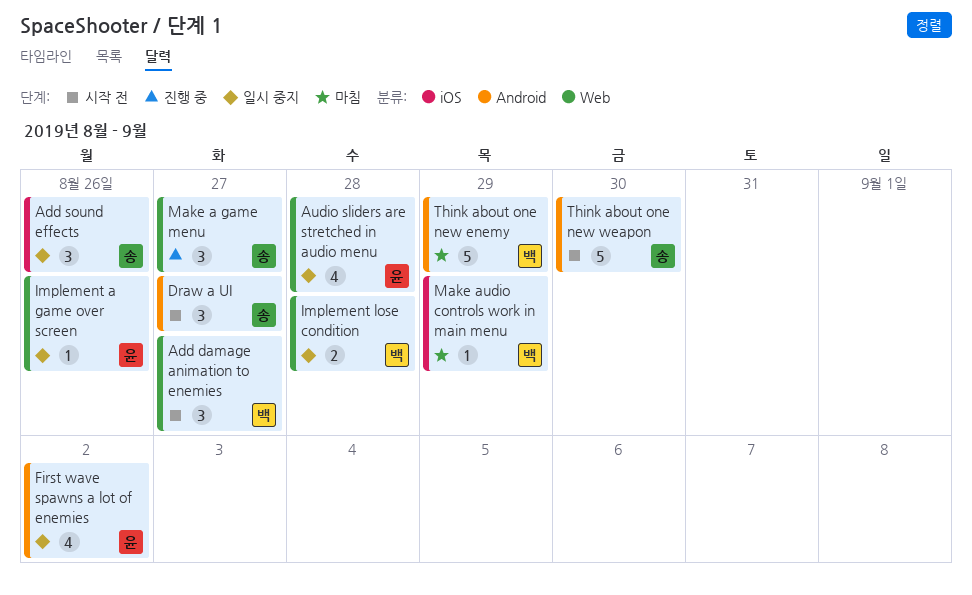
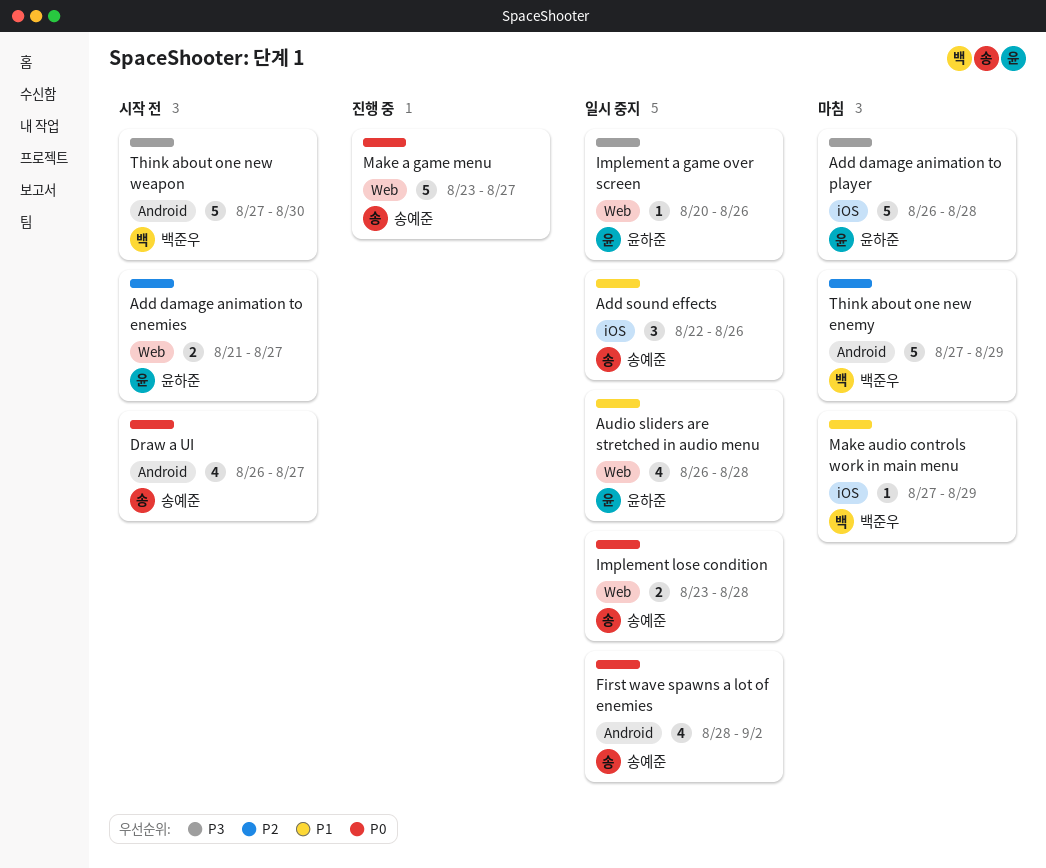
Add damage animation to enemies, owner: 백준우 -> 윤하준
Add damage animation to enemies, estimate: 3 -> 2
Add damage animation to player: none -> present
Draw a UI, estimate: 3 -> 4
First wave spawns a lot of enemies, owner: 윤하준 -> 송예준
Implement lose condition, owner: 백준우 -> 송예준
Make a game menu, estimate: 3 -> 5
Think about one new weapon, owner: 송예준 -> 백준우

